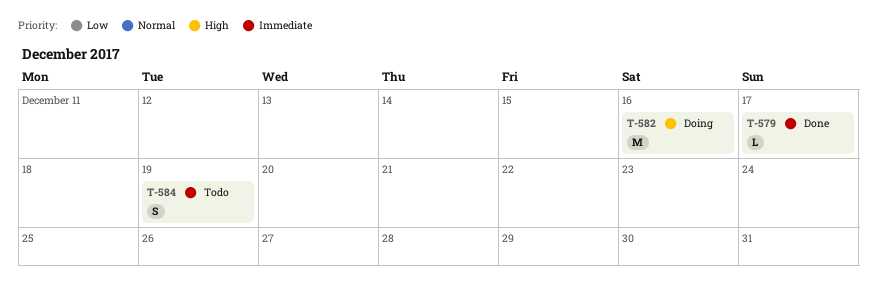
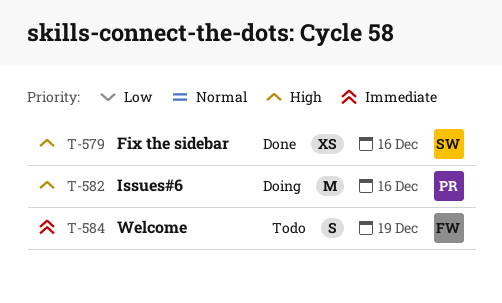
T-579, priority: Immediate -> High
T-579, estimate: L -> XS
T-579, due: Dec 17 -> Dec 16

